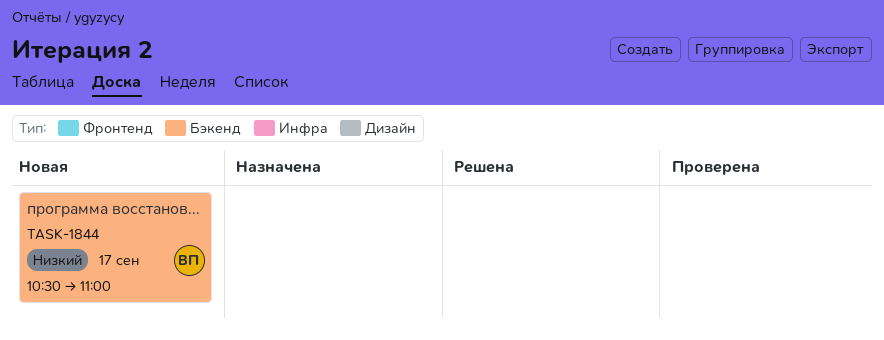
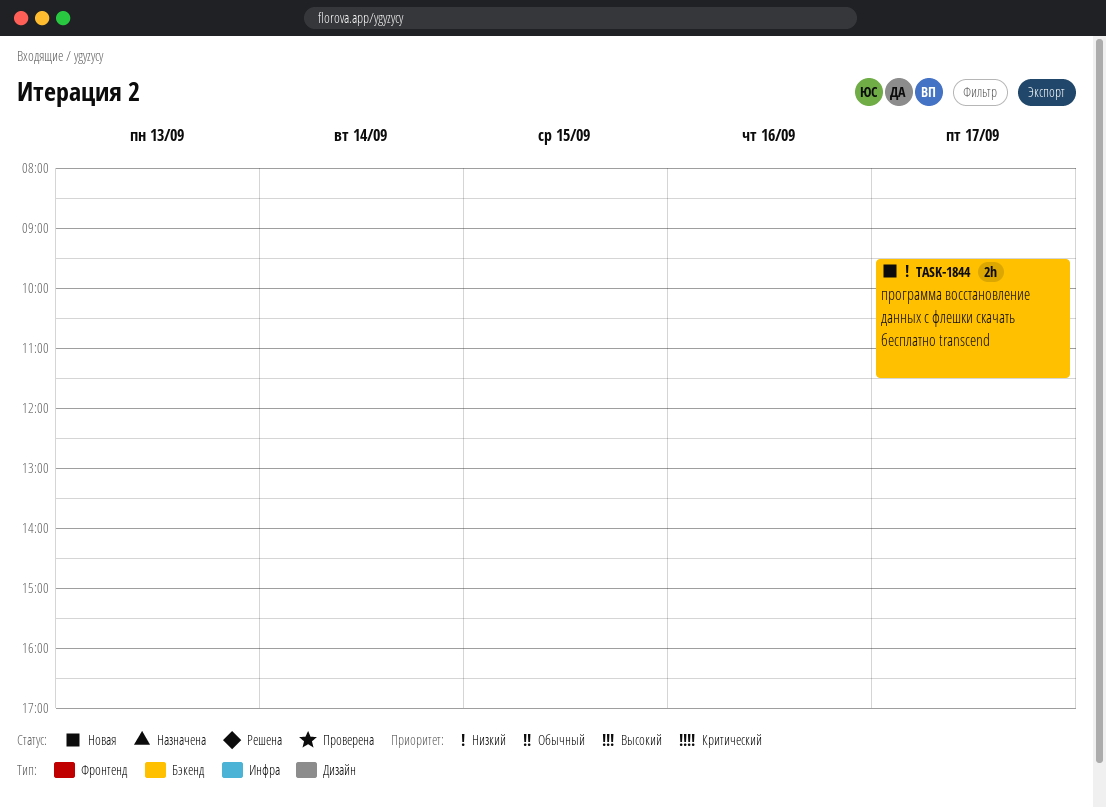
TASK-1844, begins: 10:30 -> 09:30
TASK-1844, ends: 11:00 -> 11:30

